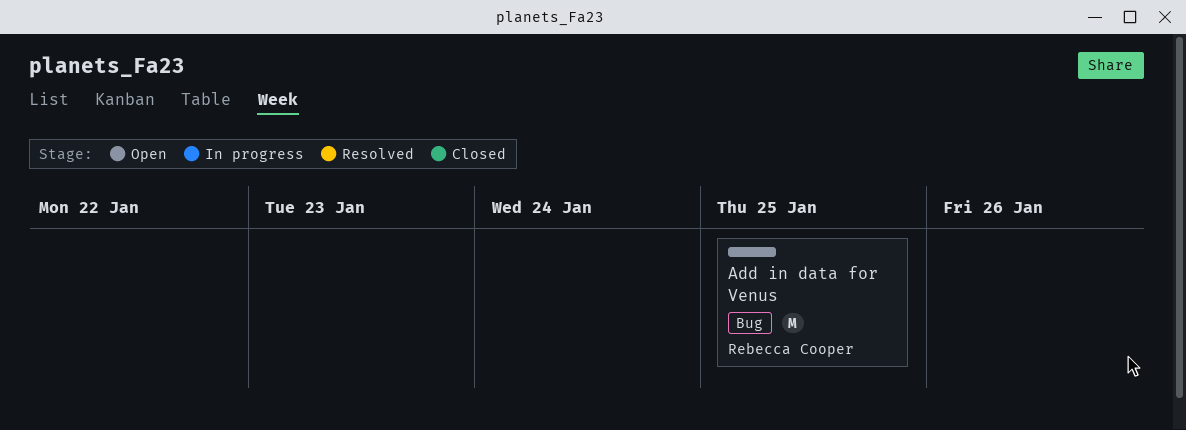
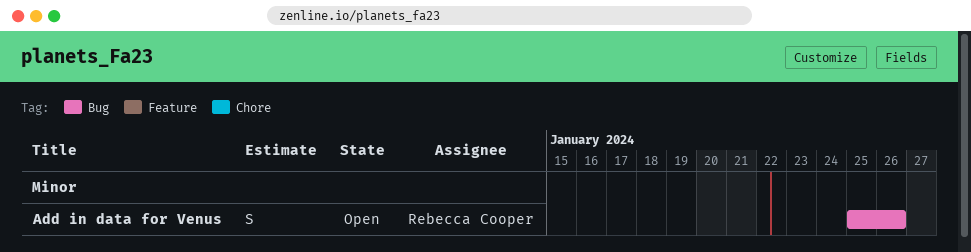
Add in data for Venus, estimate: M -> S
Add in data for Venus, due: Jan 25 -> Jan 26

